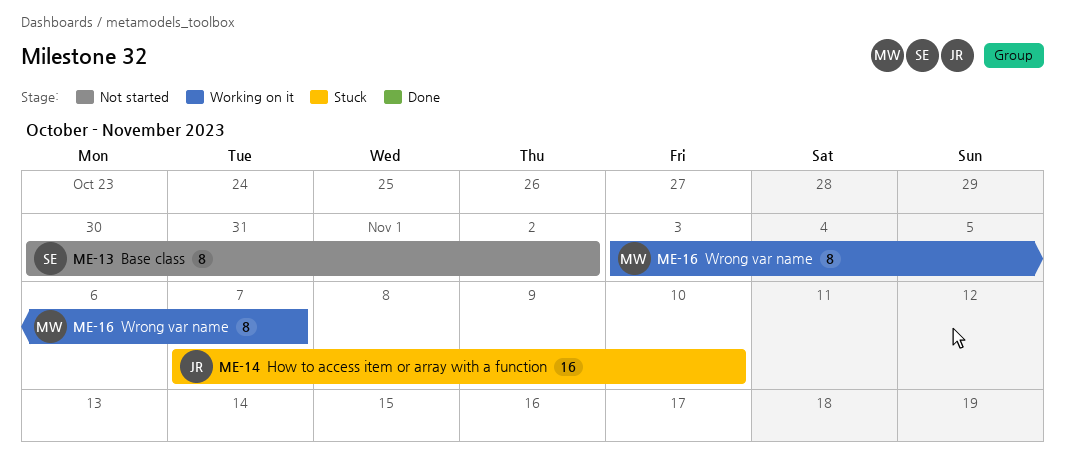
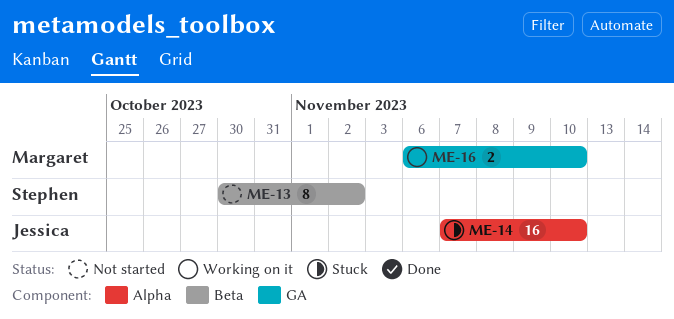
ME-16, estimate: 8 -> 2
ME-16, start: Nov 3 -> Nov 6
ME-16, due: Nov 7 -> Nov 10

